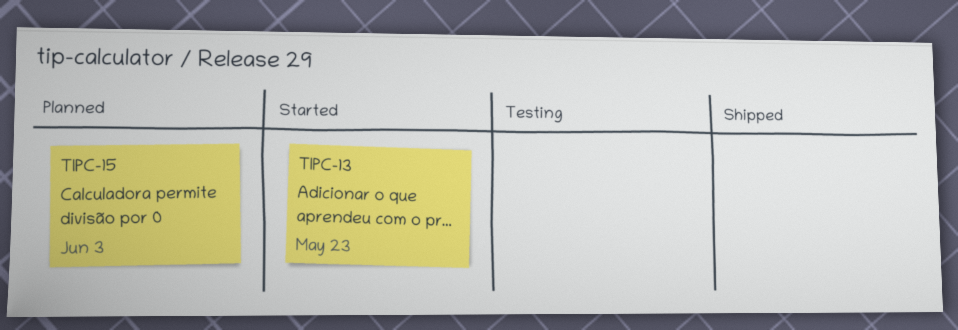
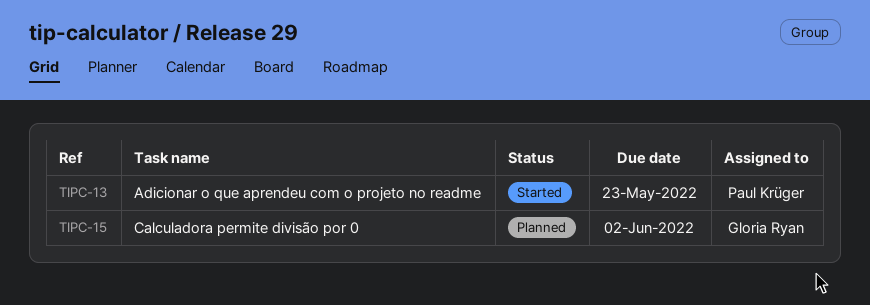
TIPC-15, due: Jun 3 -> Jun 2

